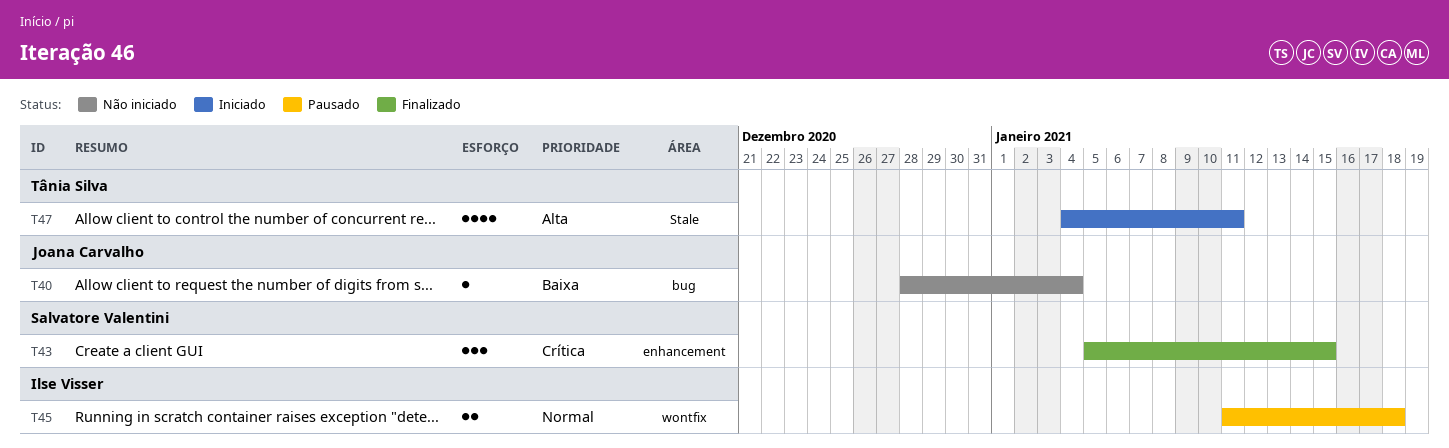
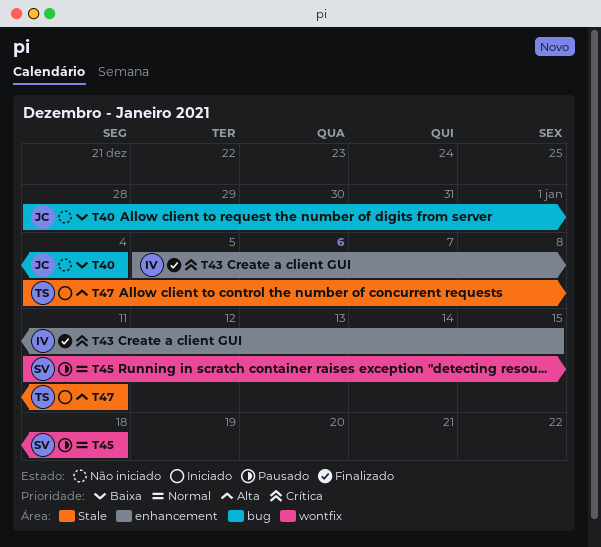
T43, owner: Salvatore Valentini -> Ilse Visser
T45, owner: Ilse Visser -> Salvatore Valentini

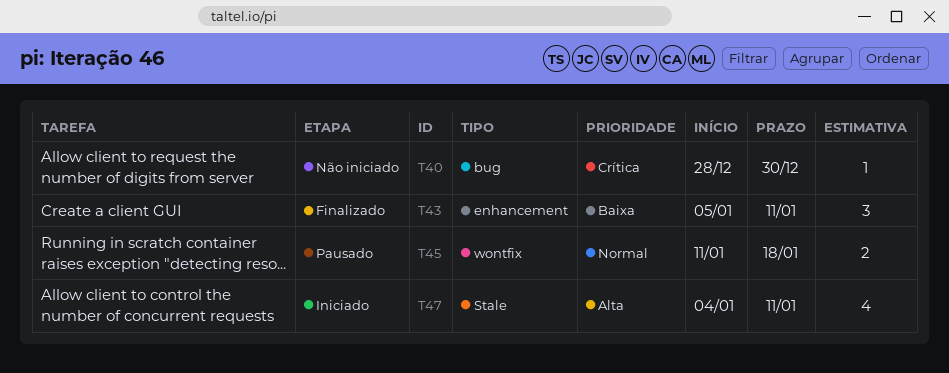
T40, priority: Baixa -> Crítica
T40, due: Jan 4 -> Dec 30
T43, priority: Crítica -> Baixa
T43, due: Jan 15 -> Jan 11

